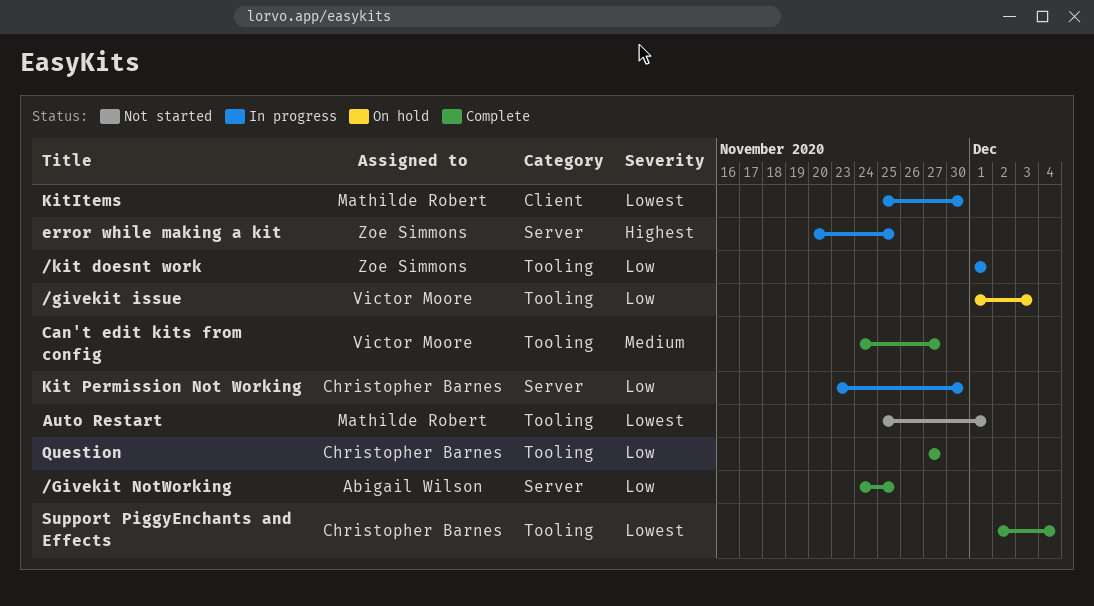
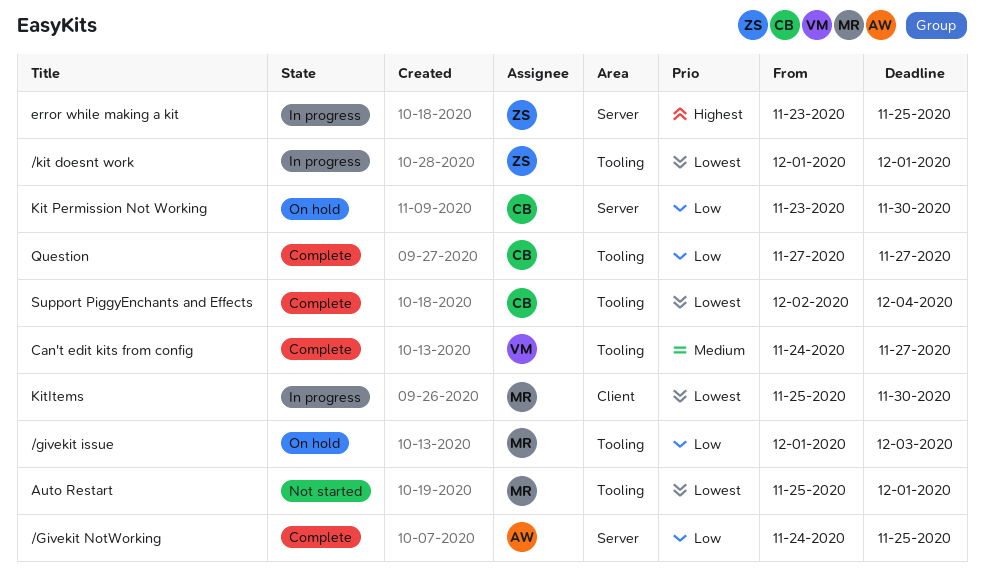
/givekit issue, owner: Victor Moore -> Mathilde Robert
/kit doesnt work, priority: Low -> Lowest
error while making a kit, start: Nov 20 -> Nov 23
Kit Permission Not Working, status: In progress -> On hold

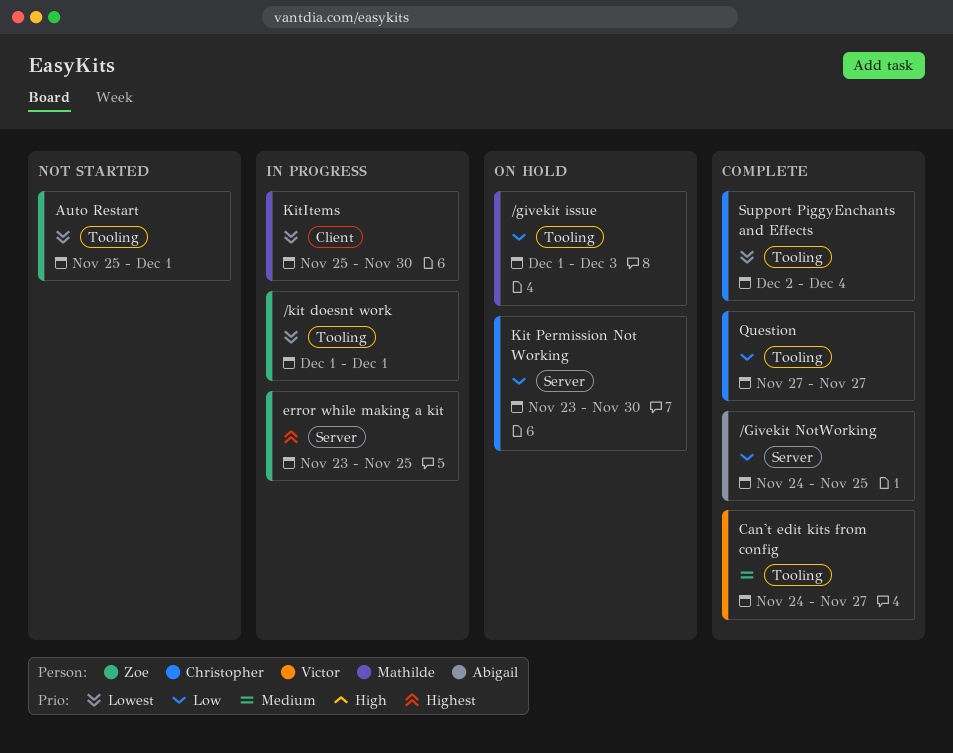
Auto Restart, owner: Mathilde -> Zoe

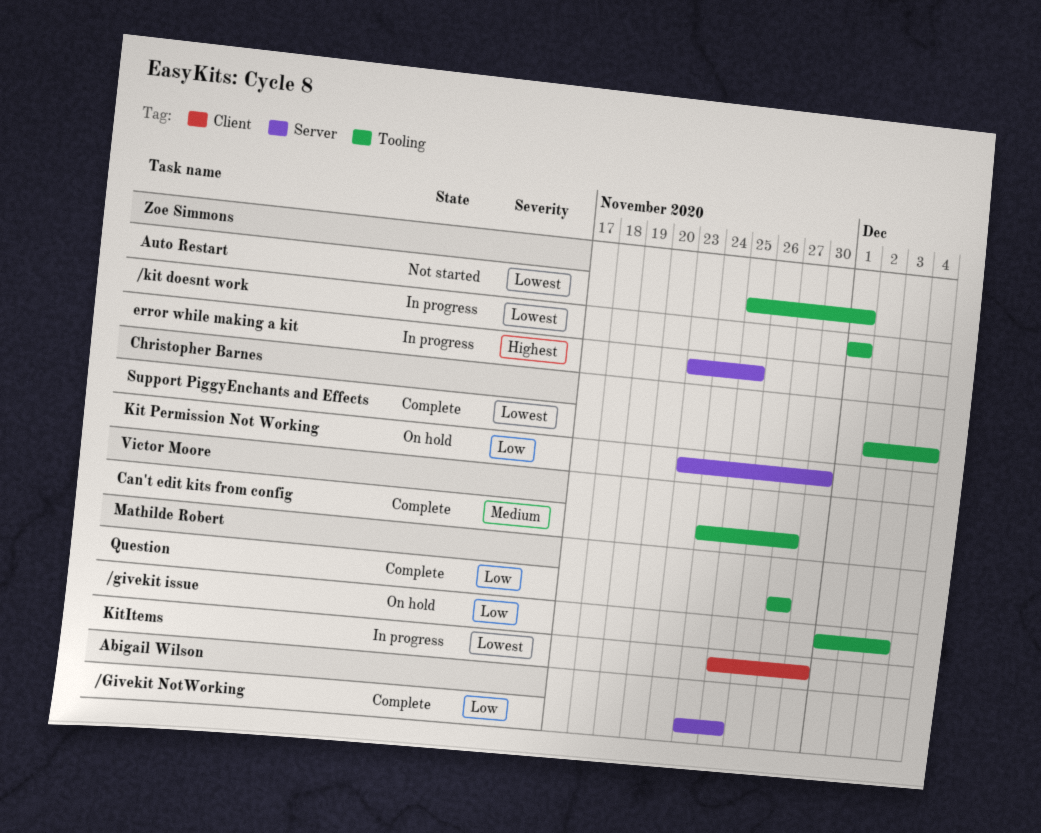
Question, owner: Christopher Barnes -> Mathilde Robert

